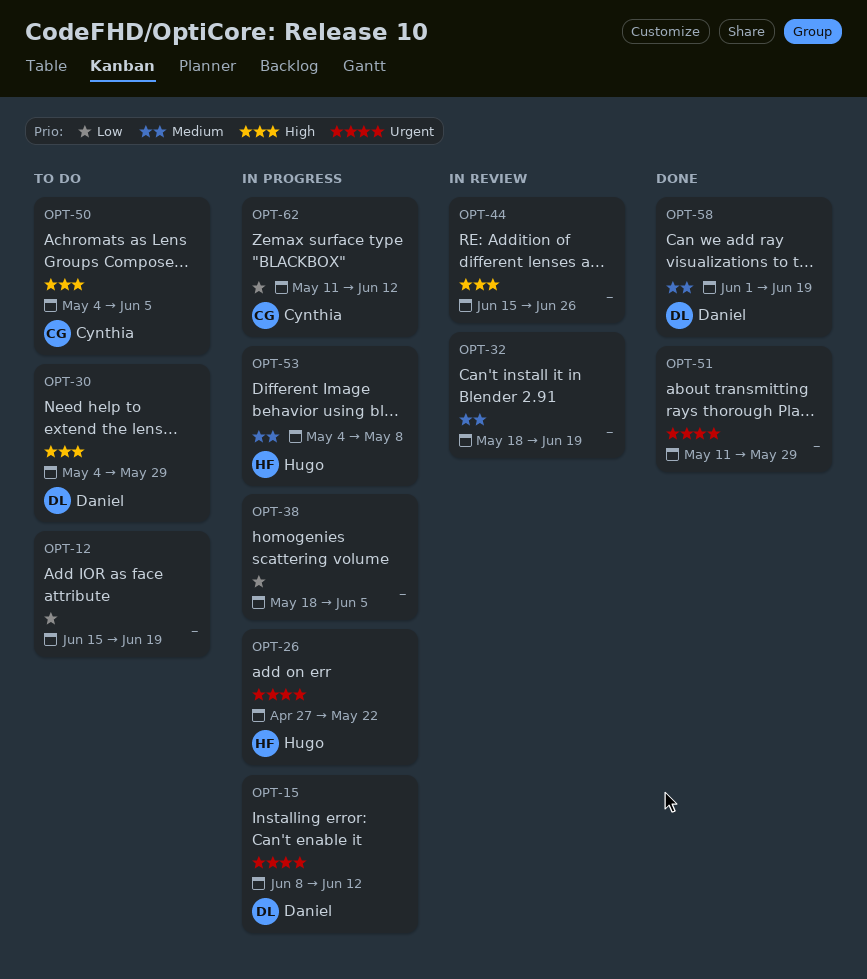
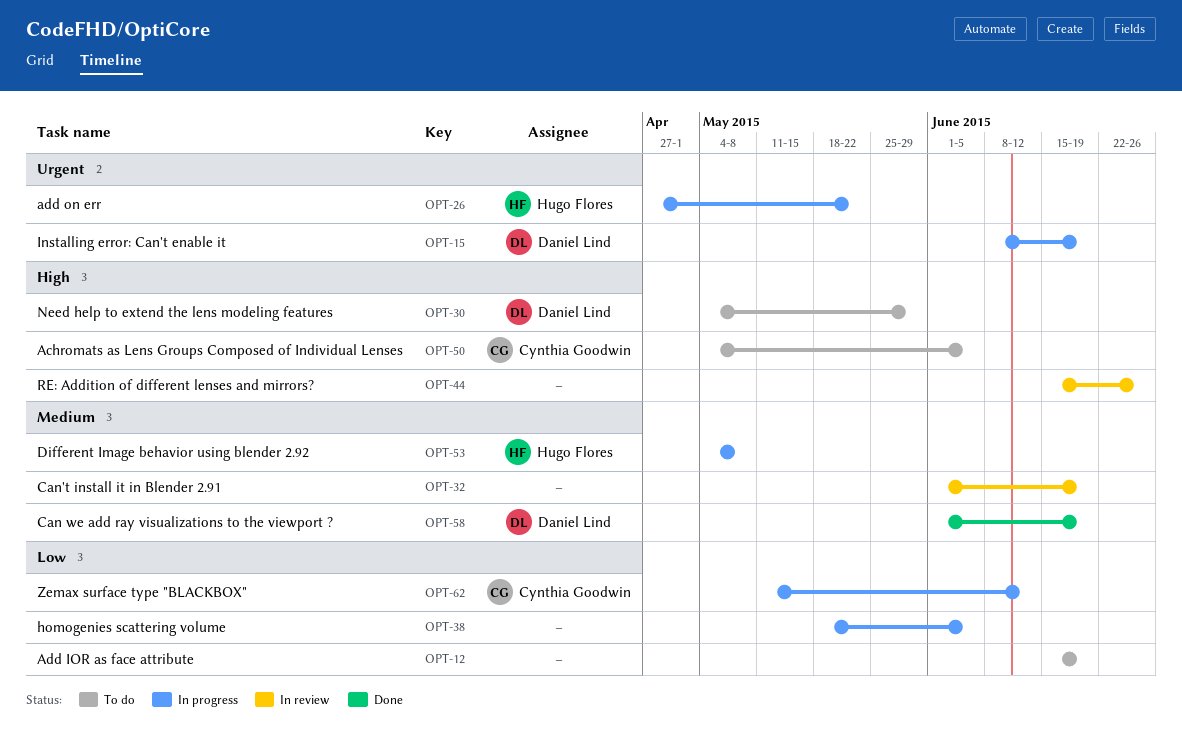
OPT-15, due: Jun 12 -> Jun 19
OPT-32, start: May 18 -> Jun 1
OPT-51: present -> none

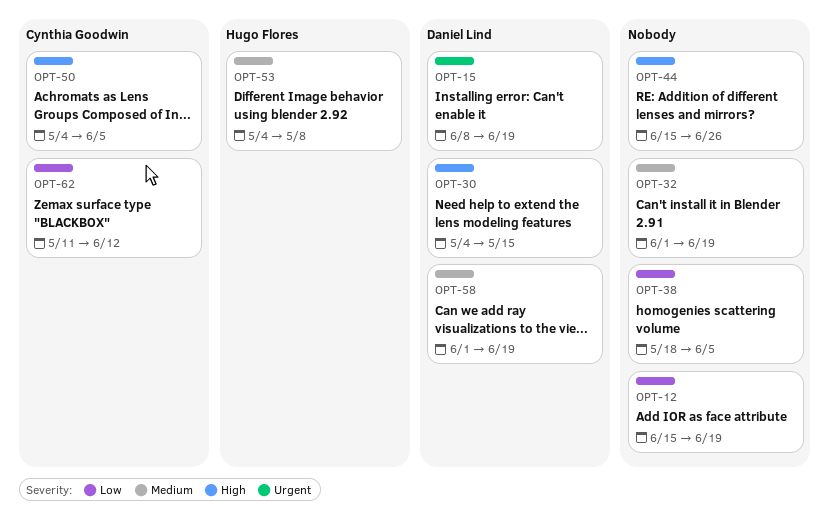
OPT-26: present -> none
OPT-30, due: May 29 -> May 15

